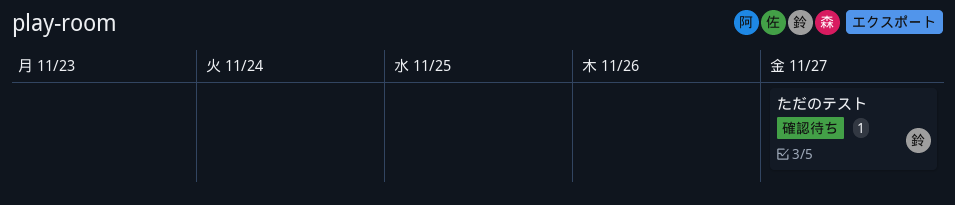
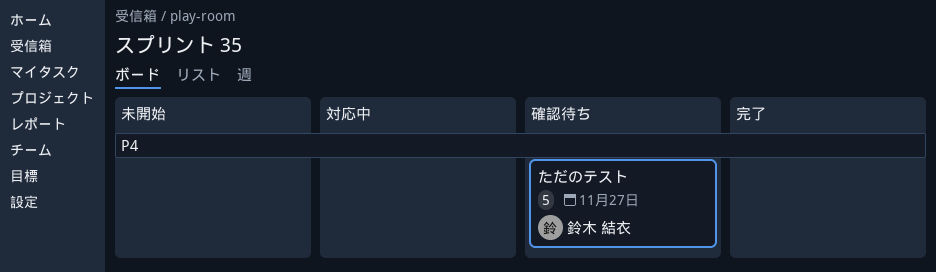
ただのテスト, estimate: 1 -> 5

